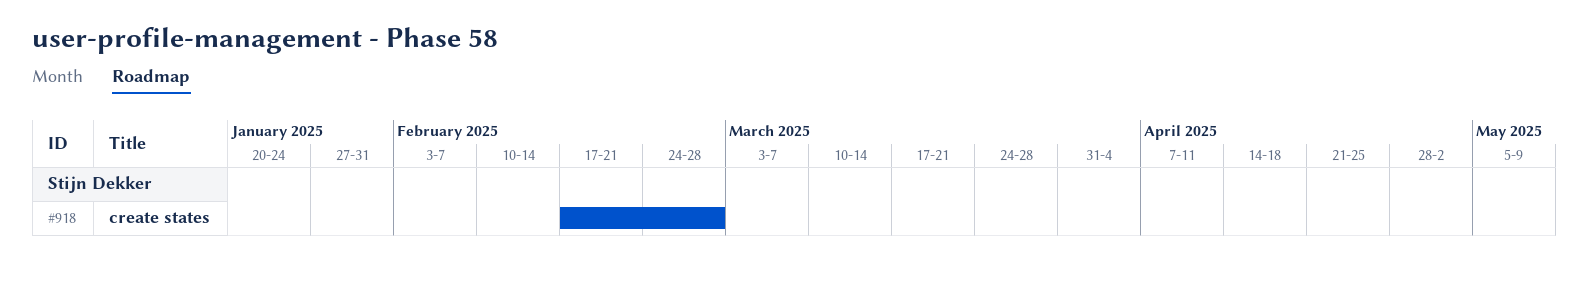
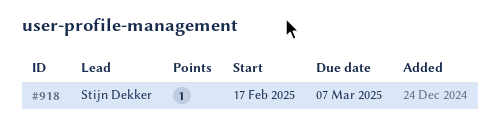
#918, due: Feb 28 -> Mar 7

